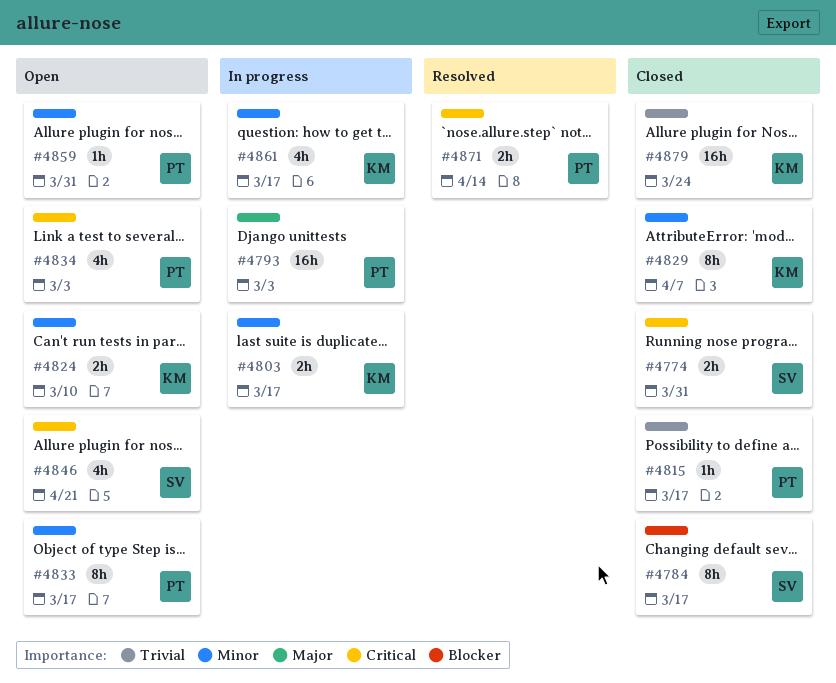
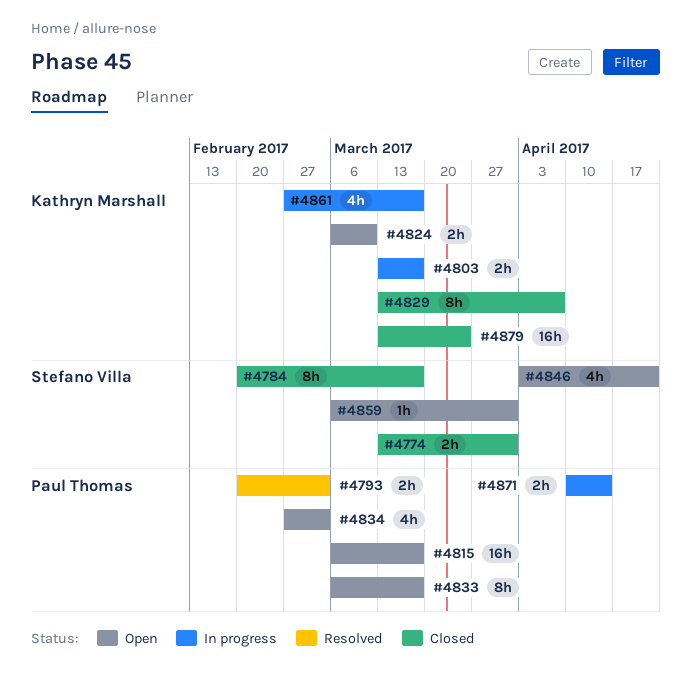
#4793, status: In progress -> Resolved
#4793, estimate: 16h -> 2h
#4815, status: Closed -> Open
#4815, estimate: 1h -> 16h
#4859, owner: Paul Thomas -> Stefano Villa
#4871, status: Resolved -> In progress

